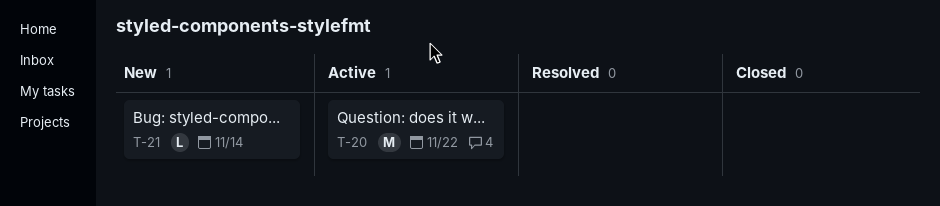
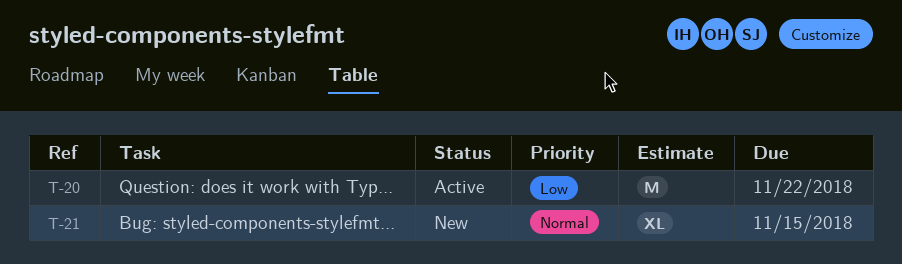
T-21, estimate: L -> XL
T-21, due: Nov 14 -> Nov 15

